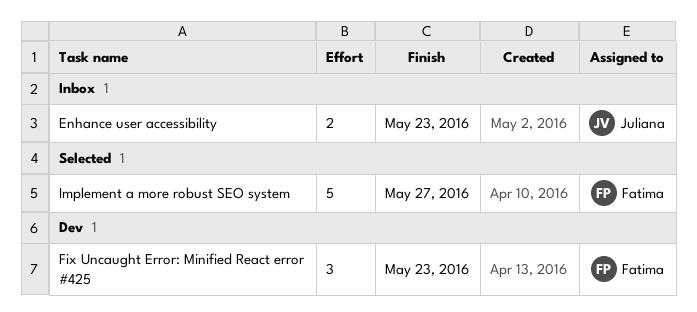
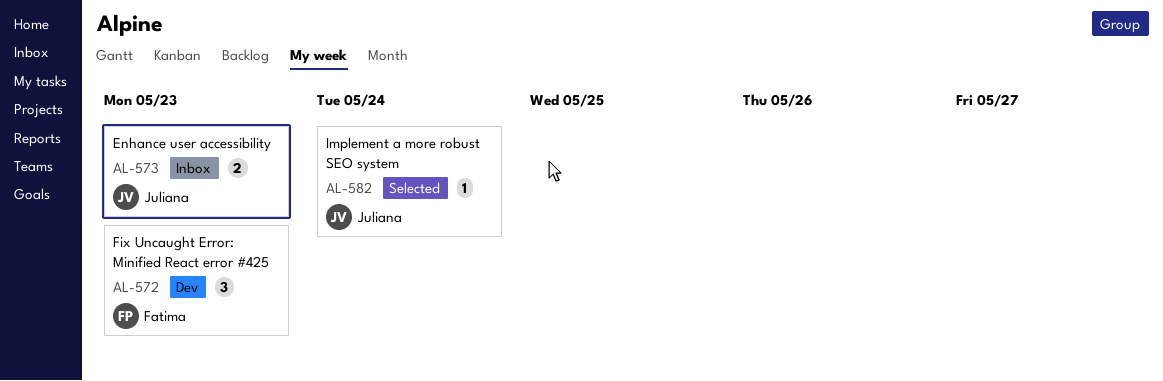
Implement a more robust SEO system, owner: Fatima -> Juliana
Implement a more robust SEO system, estimate: 5 -> 1
Implement a more robust SEO system, due: May 27 -> May 24

